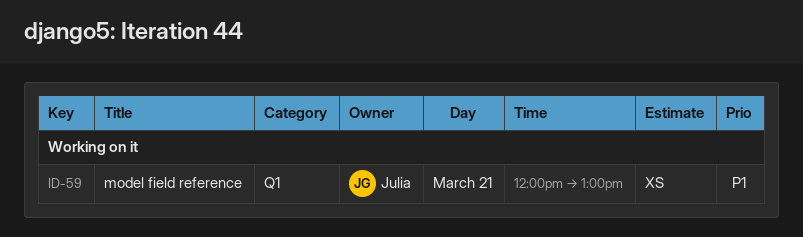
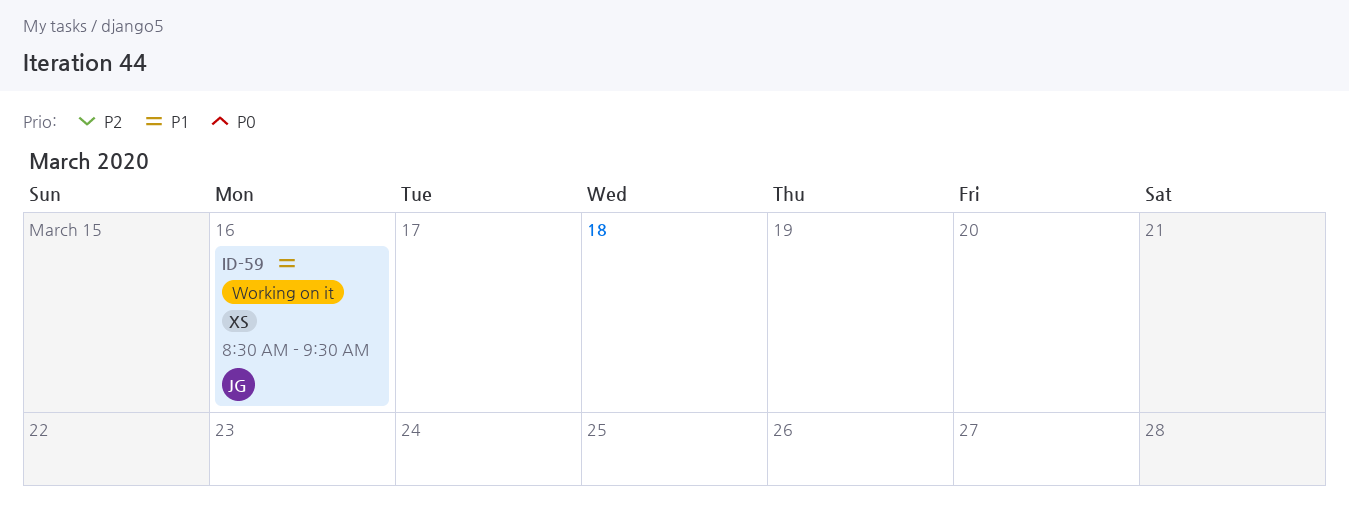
ID-59, day: Mar 21 -> Mar 16
ID-59, begins: 12:00 -> 08:30
ID-59, ends: 13:00 -> 09:30

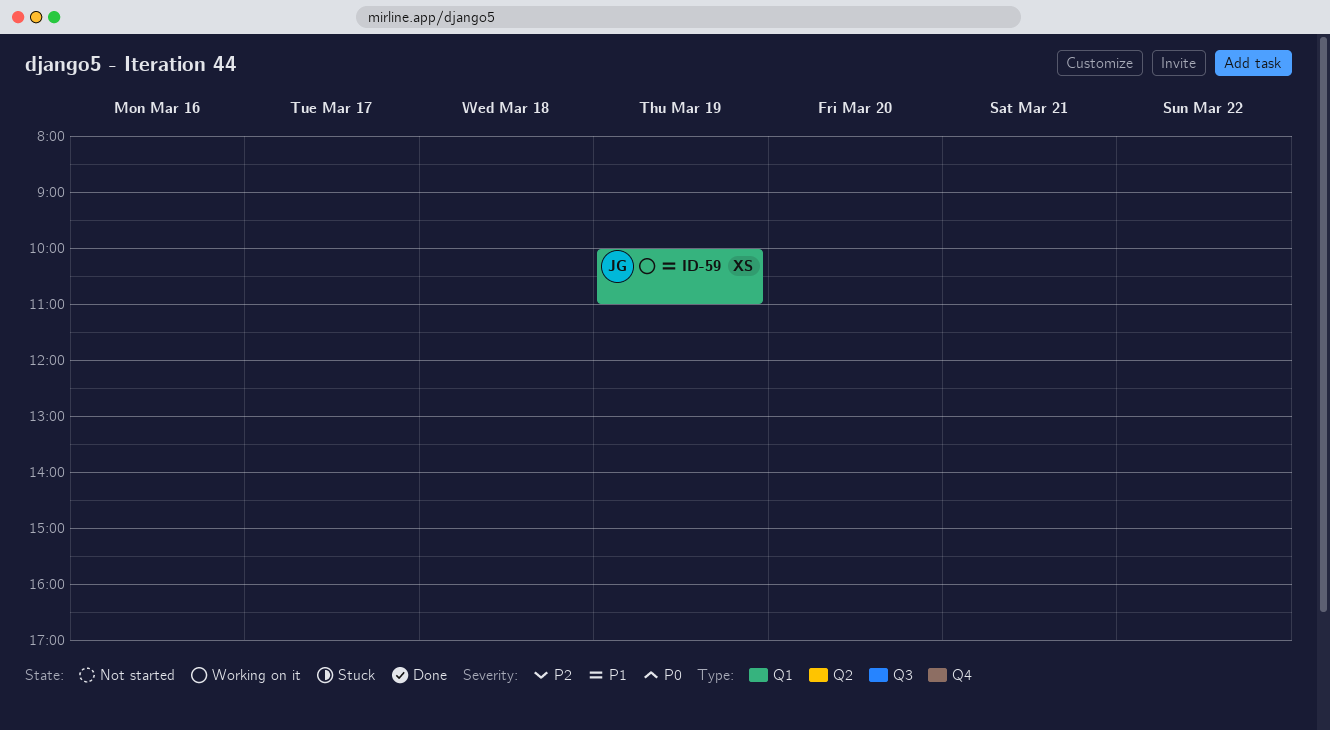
ID-59, day: Mar 16 -> Mar 19
ID-59, begins: 08:30 -> 10:00
ID-59, ends: 09:30 -> 11:00

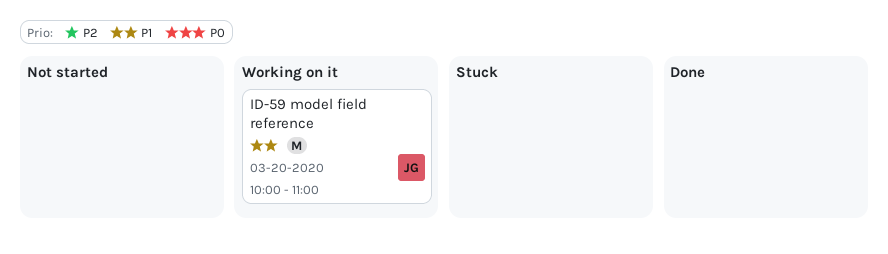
ID-59, estimate: XS -> M
ID-59, day: Mar 19 -> Mar 20

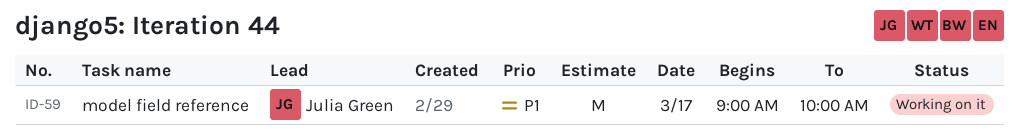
ID-59, day: Mar 20 -> Mar 17
ID-59, begins: 10:00 -> 09:00
ID-59, ends: 11:00 -> 10:00

